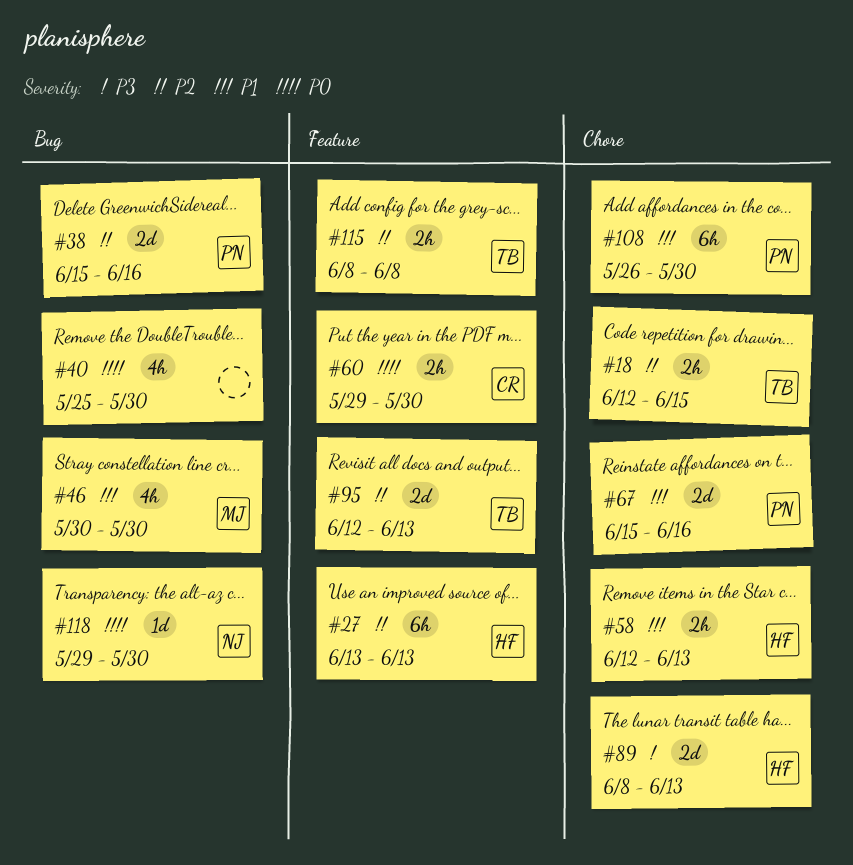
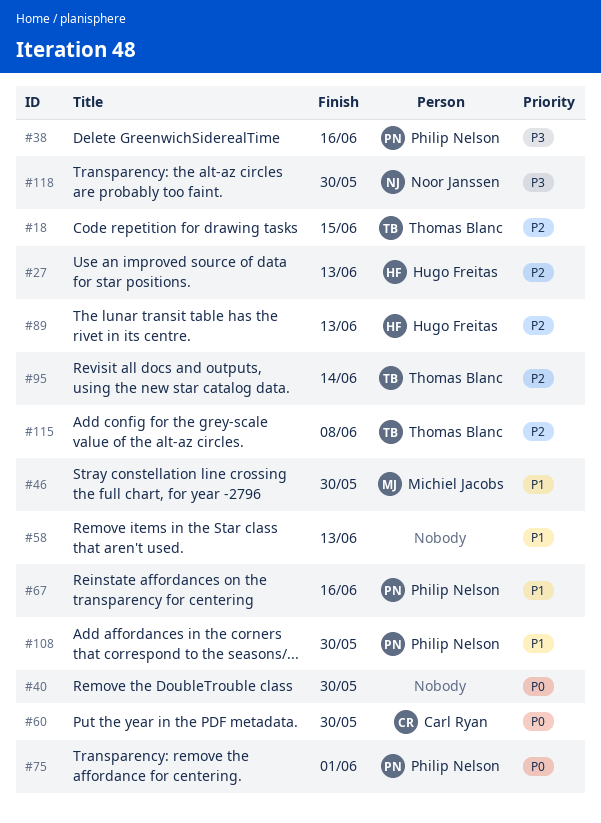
#38, priority: P2 -> P3
#58, owner: Hugo Freitas -> none
#75: none -> present
#89, priority: P3 -> P2
#95, due: Jun 13 -> Jun 14
#118, priority: P0 -> P3

